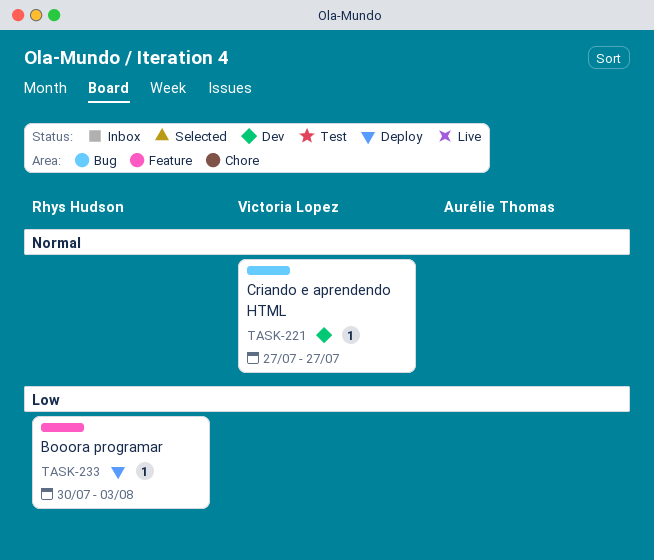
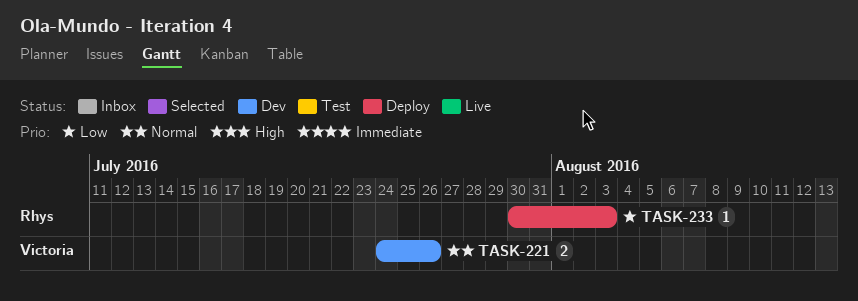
TASK-221, estimate: 1 -> 2
TASK-221, start: Jul 27 -> Jul 24
TASK-221, due: Jul 27 -> Jul 26

